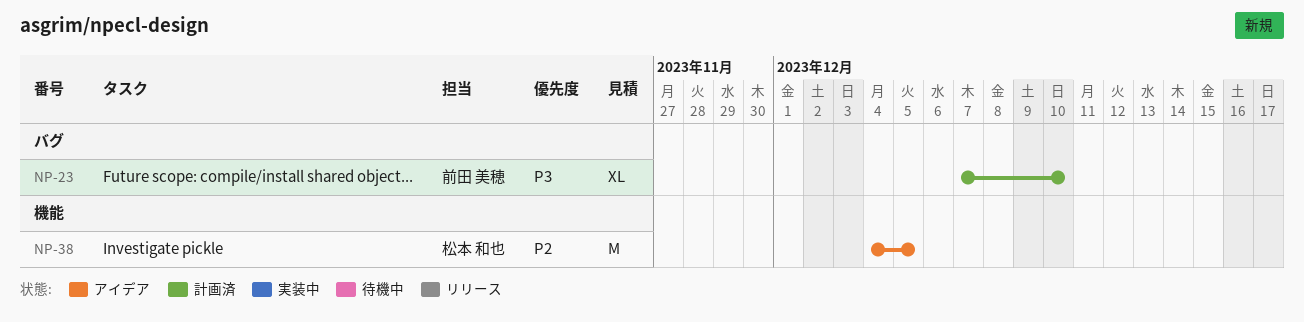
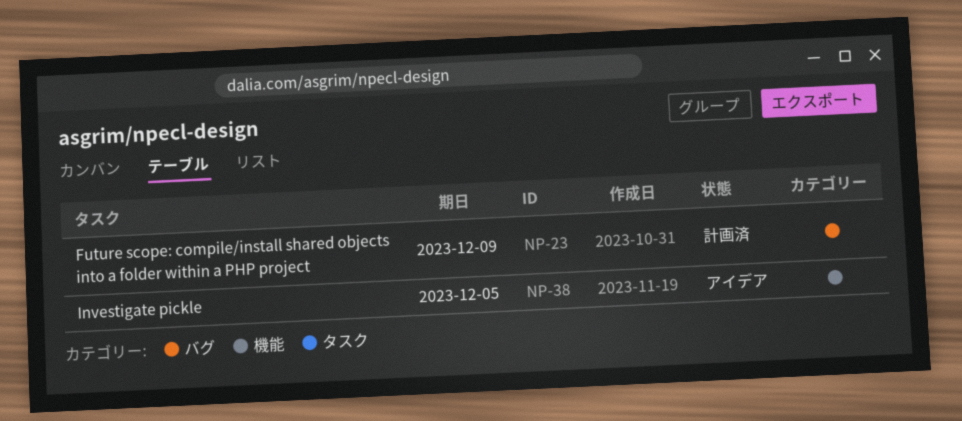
NP-23, due: Dec 10 -> Dec 9

